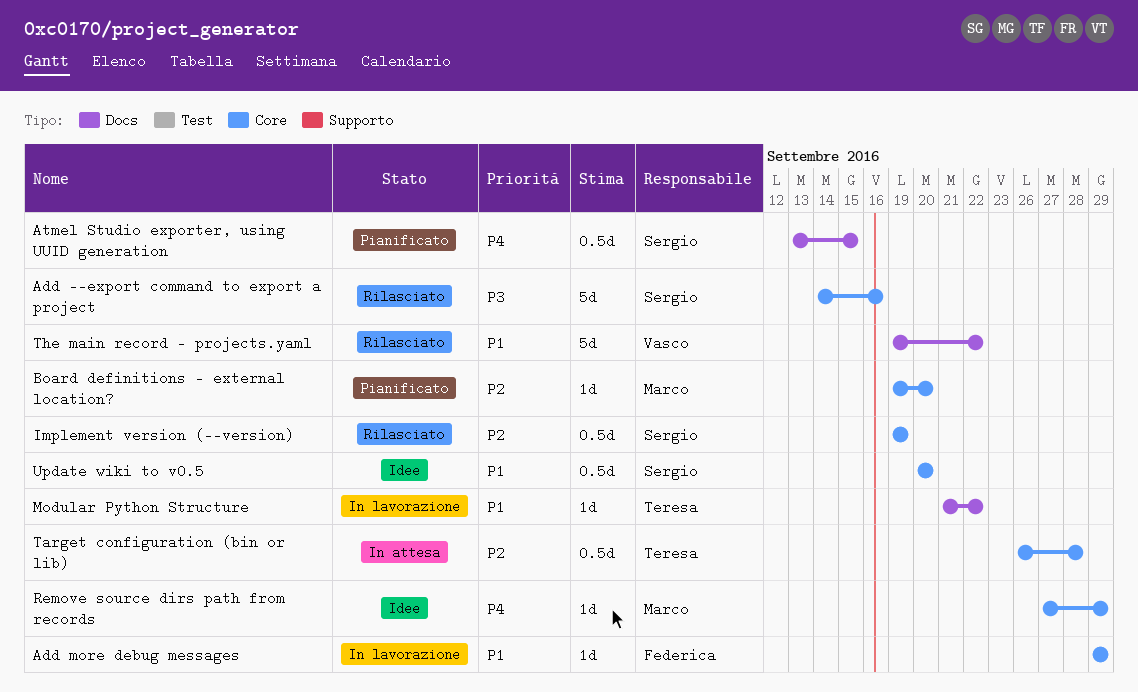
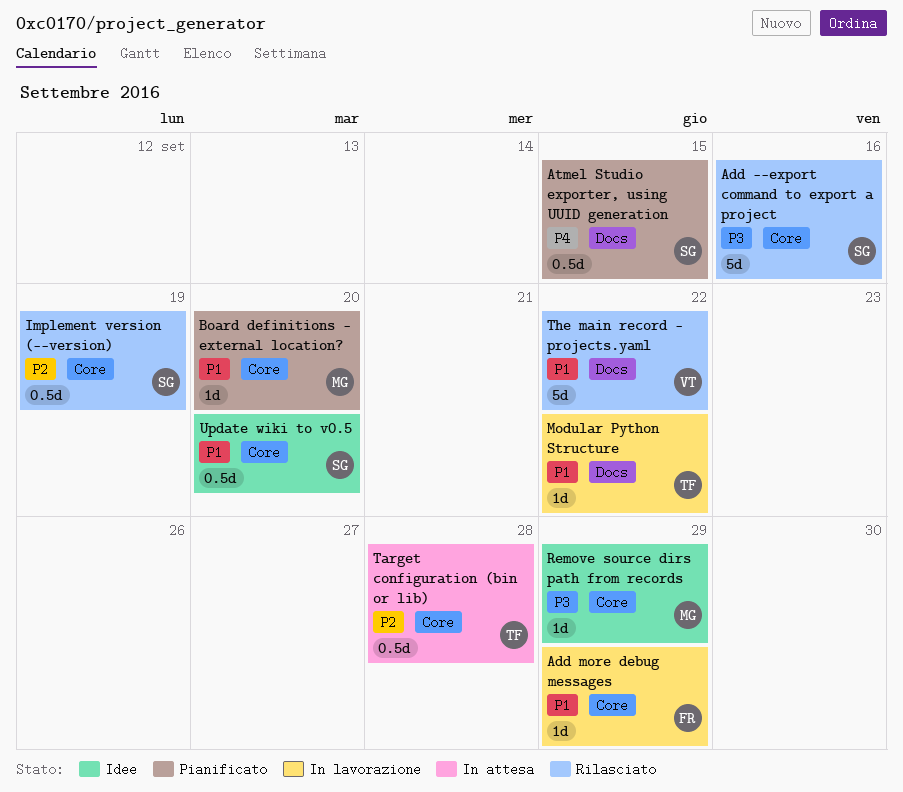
Board definitions - external location?, priority: P2 -> P1
Remove source dirs path from records, priority: P4 -> P3

